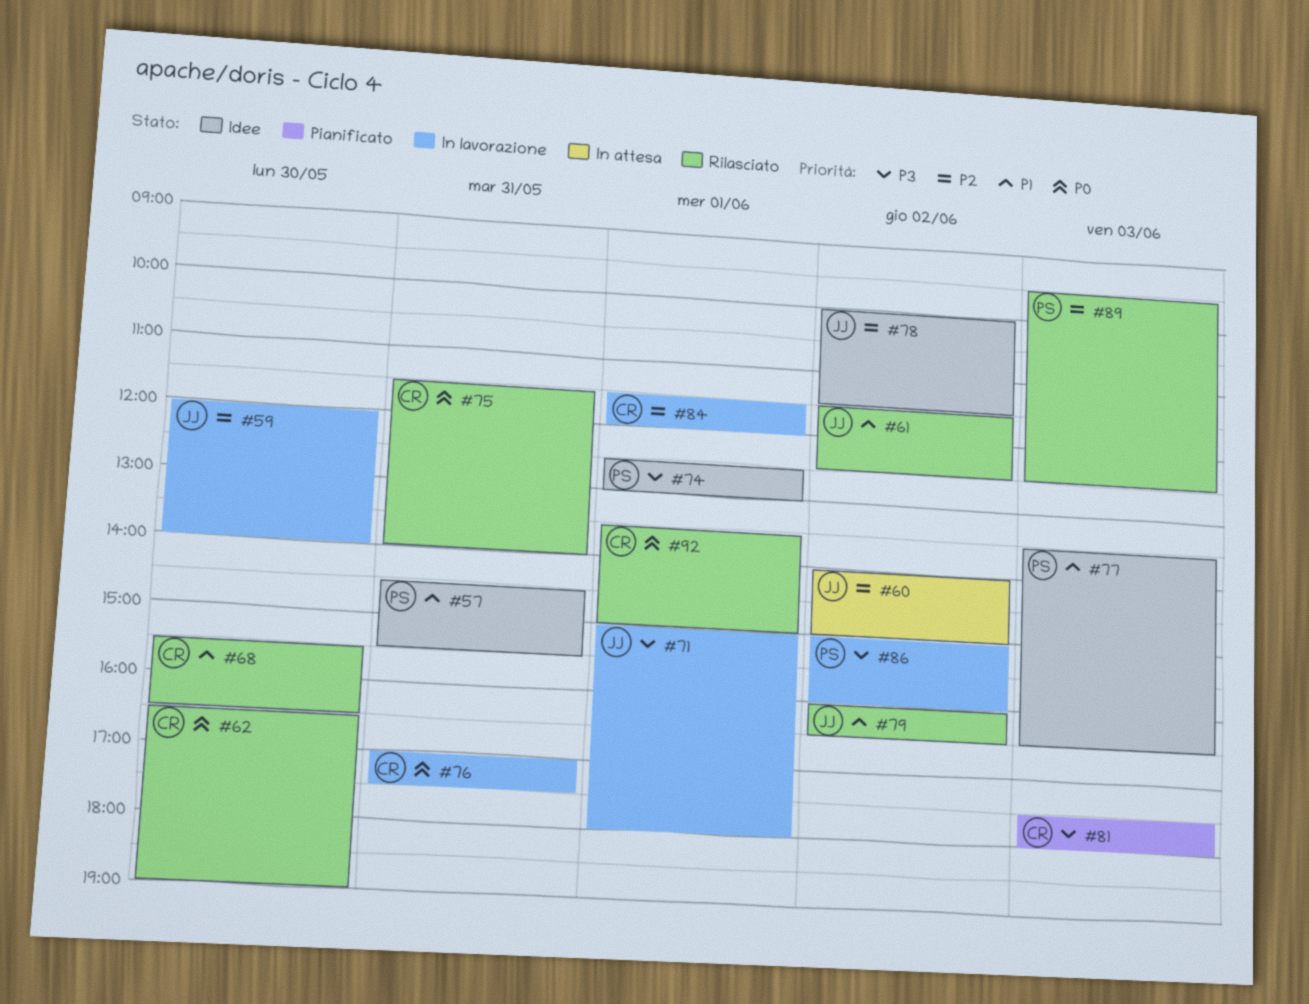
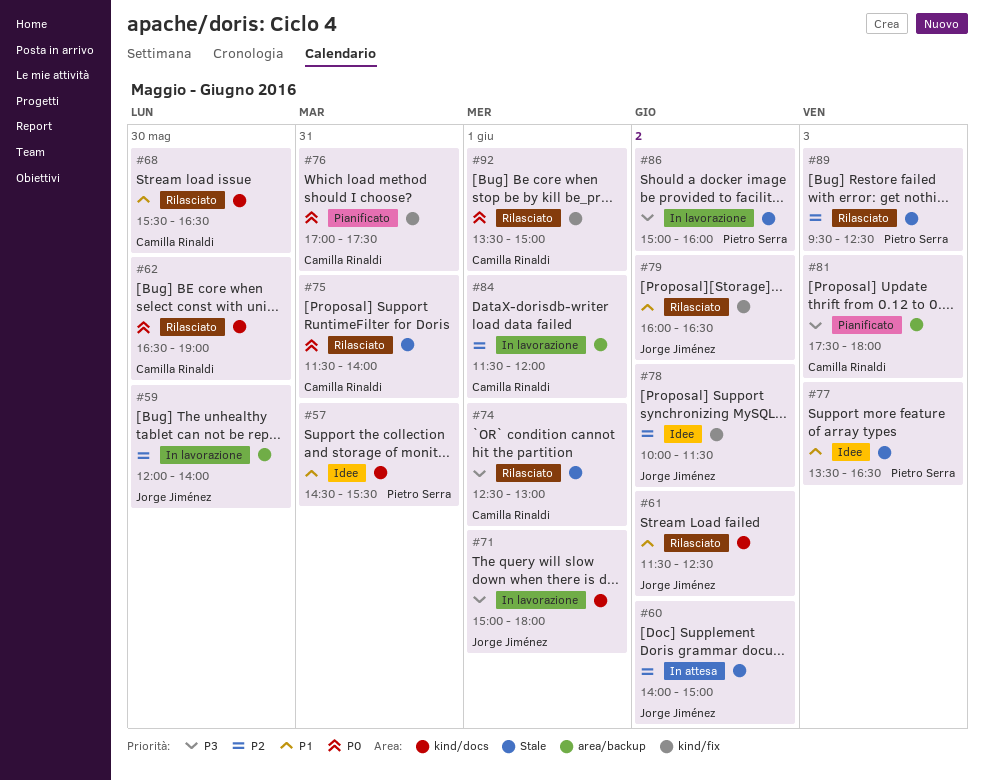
#74, status: Idee -> Rilasciato
#74, owner: Pietro Serra -> Camilla Rinaldi
#76, status: In lavorazione -> Pianificato

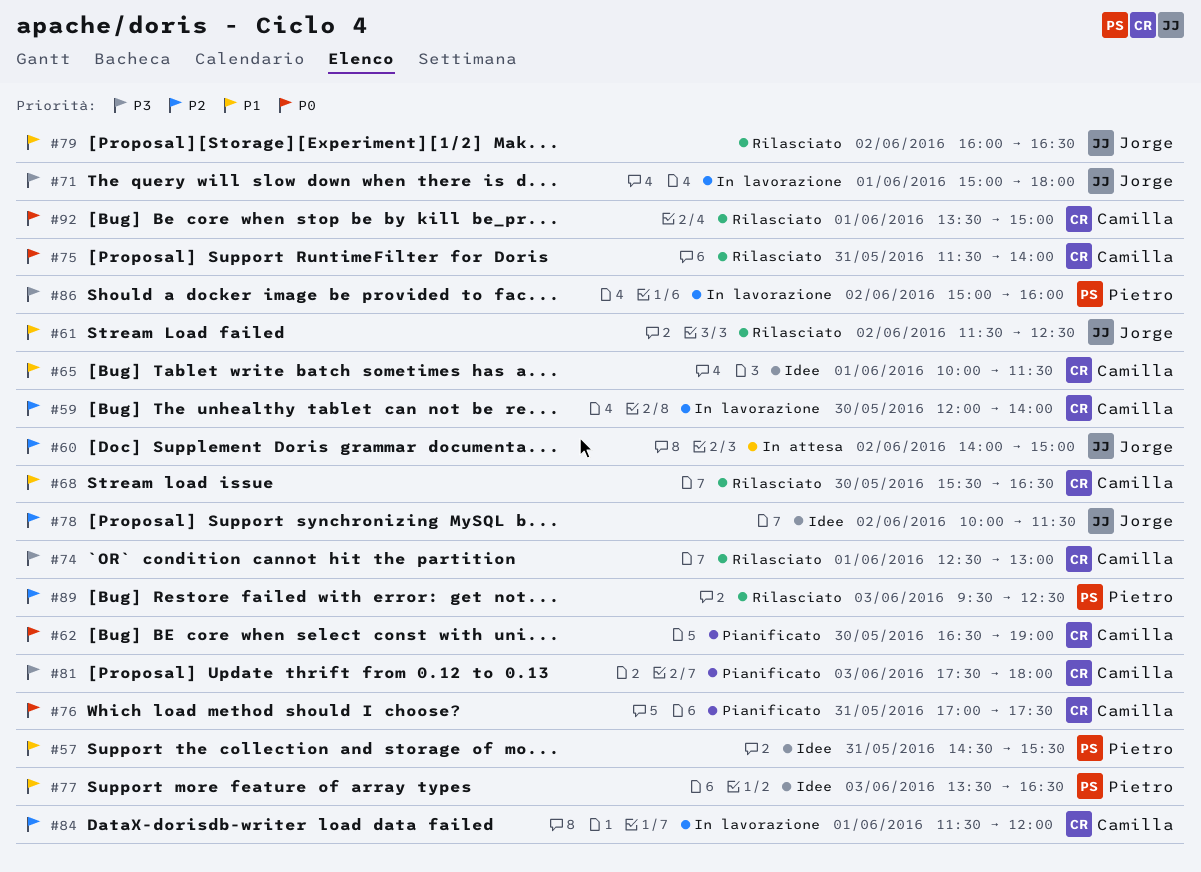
#59, owner: Jorge Jiménez -> Camilla Rinaldi
#62, status: Rilasciato -> Pianificato
#65: none -> present

